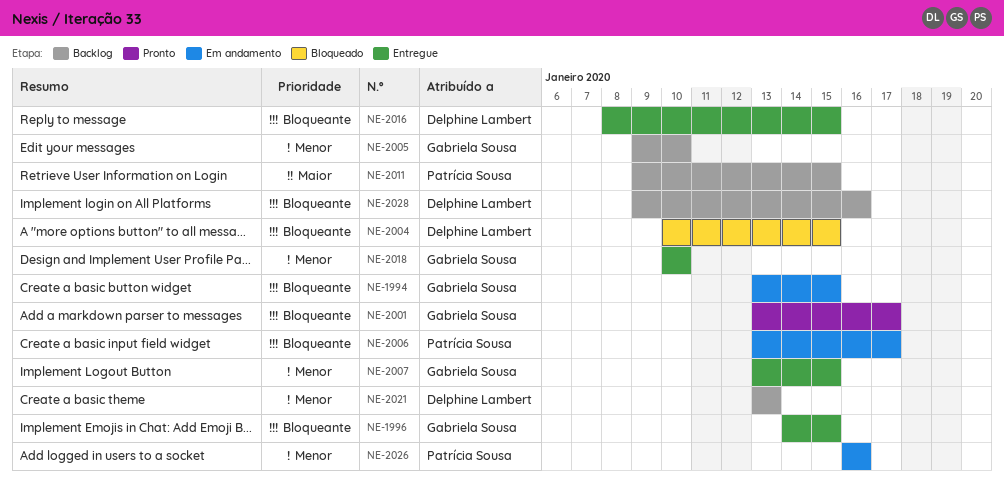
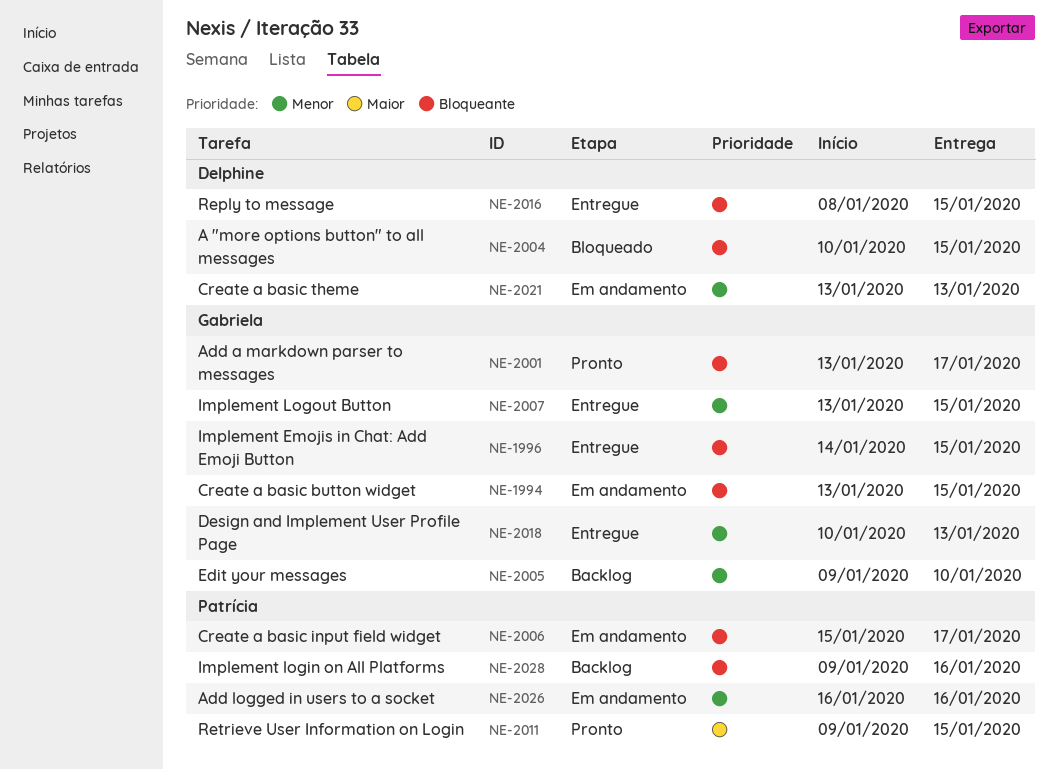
NE-2006, start: Jan 13 -> Jan 15
NE-2011, status: Backlog -> Pronto
NE-2018, due: Jan 10 -> Jan 13
NE-2021, status: Backlog -> Em andamento
NE-2028, owner: Delphine Lambert -> Patrícia Sousa

